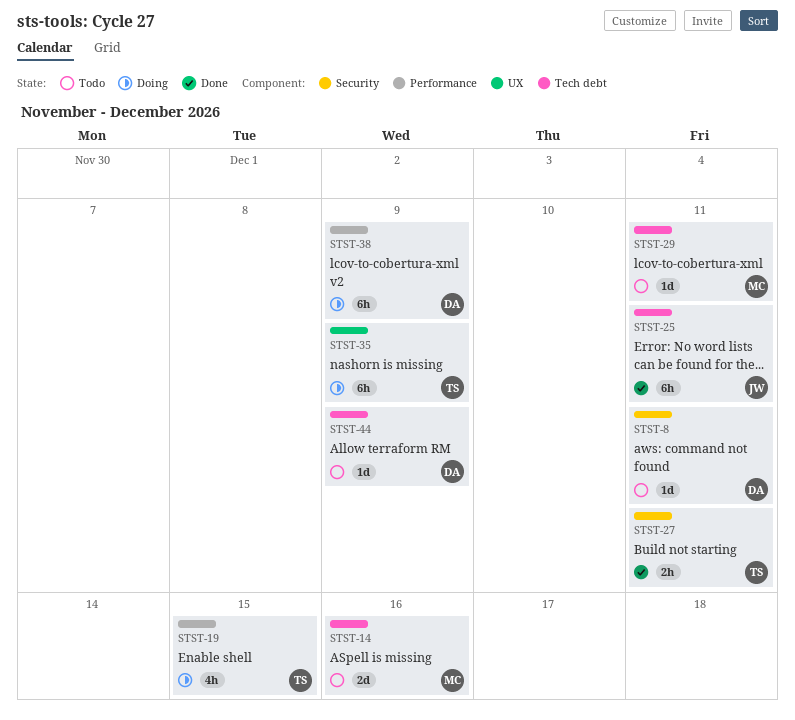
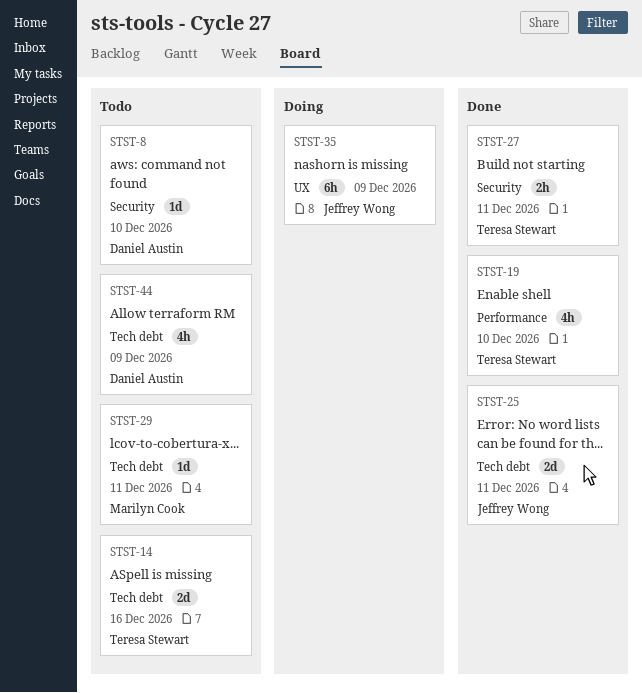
STST-8, due: Dec 11 -> Dec 10
STST-14, owner: Marilyn Cook -> Teresa Stewart
STST-19, status: Doing -> Done
STST-19, due: Dec 15 -> Dec 10
STST-25, estimate: 6h -> 2d
STST-35, owner: Teresa Stewart -> Jeffrey Wong
STST-38: present -> none
STST-44, estimate: 1d -> 4h

